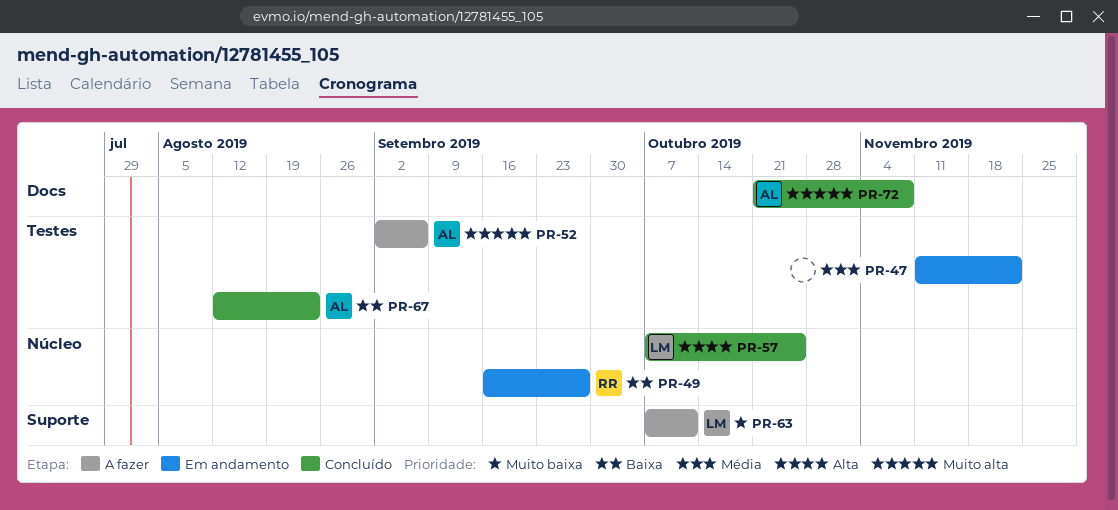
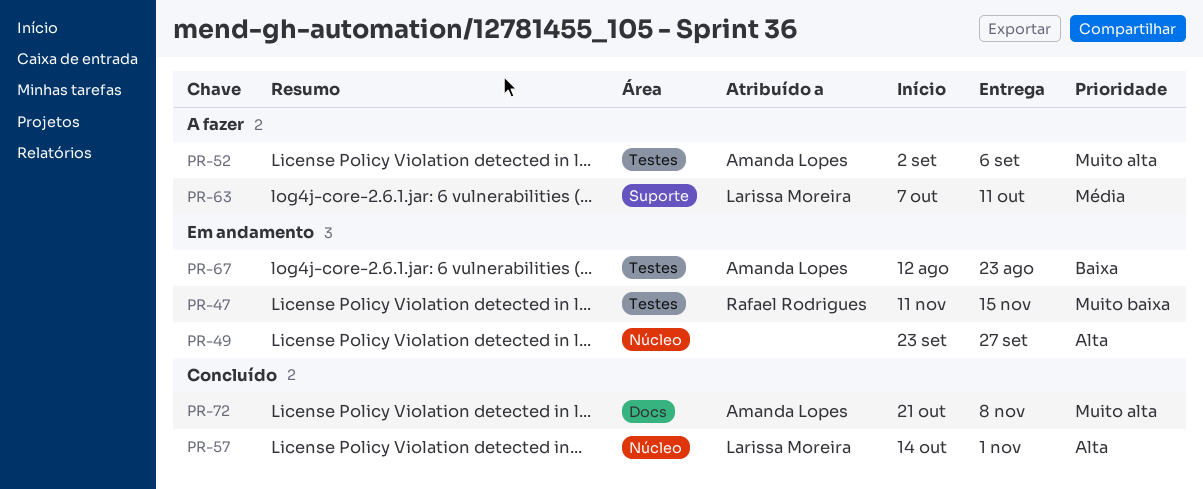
PR-47, owner: none -> Rafael Rodrigues
PR-47, priority: Média -> Muito baixa
PR-47, due: Nov 22 -> Nov 15
PR-49, owner: Rafael Rodrigues -> none
PR-49, priority: Baixa -> Alta
PR-49, start: Sep 16 -> Sep 23
PR-57, start: Oct 7 -> Oct 14
PR-57, due: Oct 25 -> Nov 1
PR-63, priority: Muito baixa -> Média
PR-67, status: Concluído -> Em andamento

